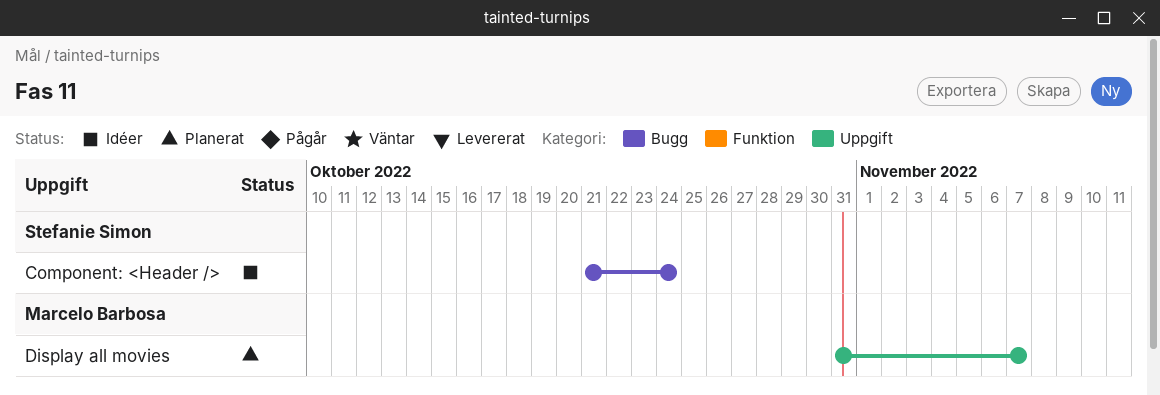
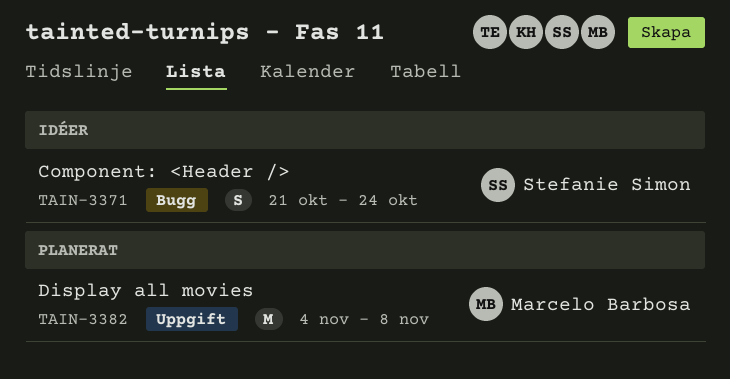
Display all movies, start: Oct 31 -> Nov 4
Display all movies, due: Nov 7 -> Nov 8

